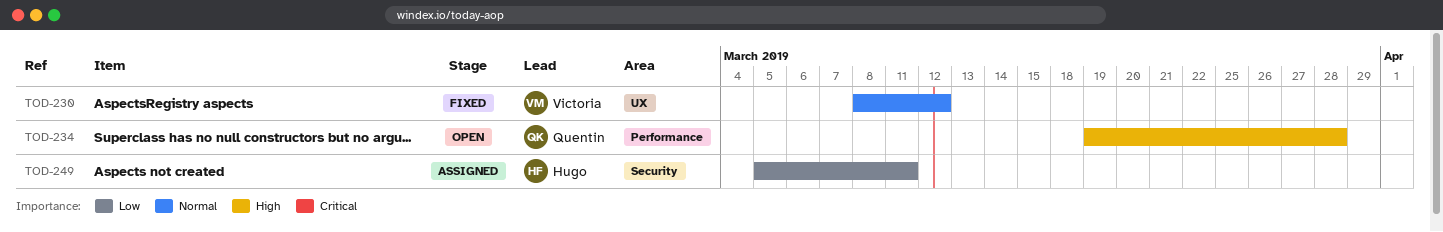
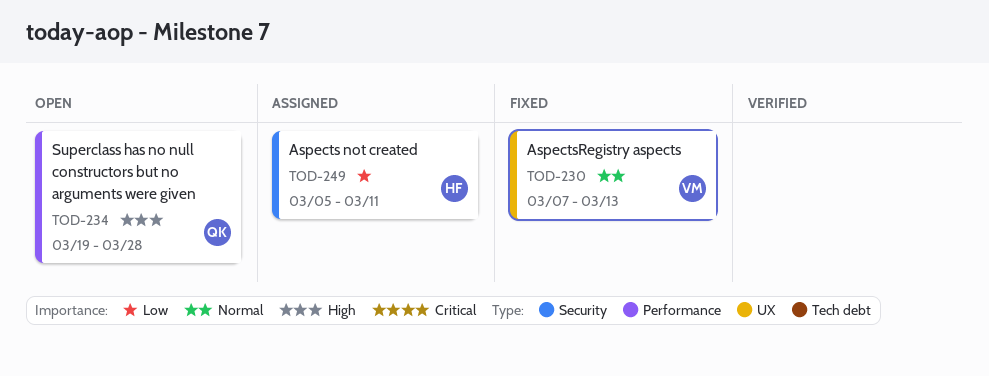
TOD-230, start: Mar 8 -> Mar 7
TOD-230, due: Mar 12 -> Mar 13

